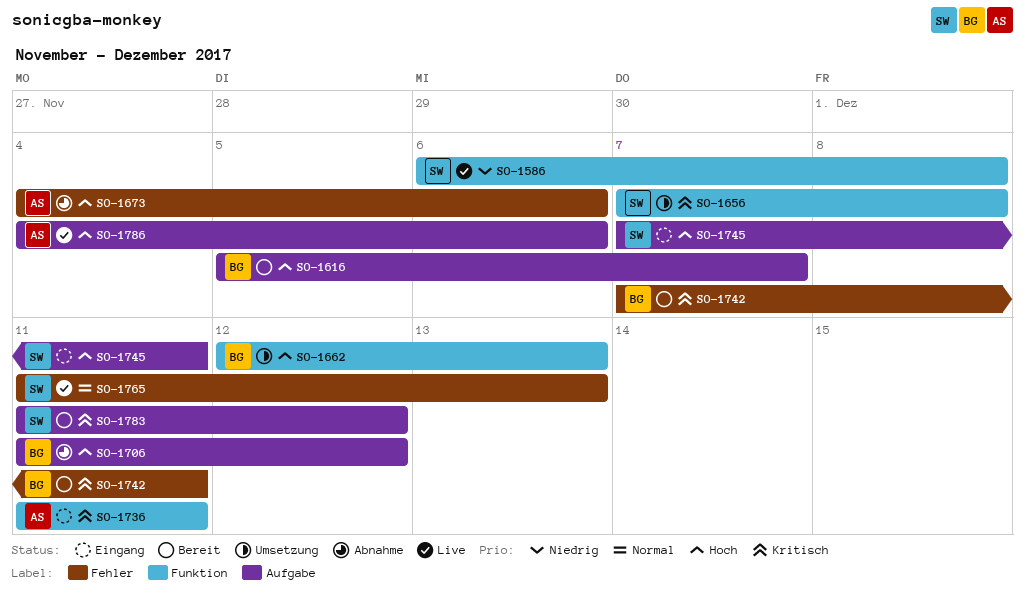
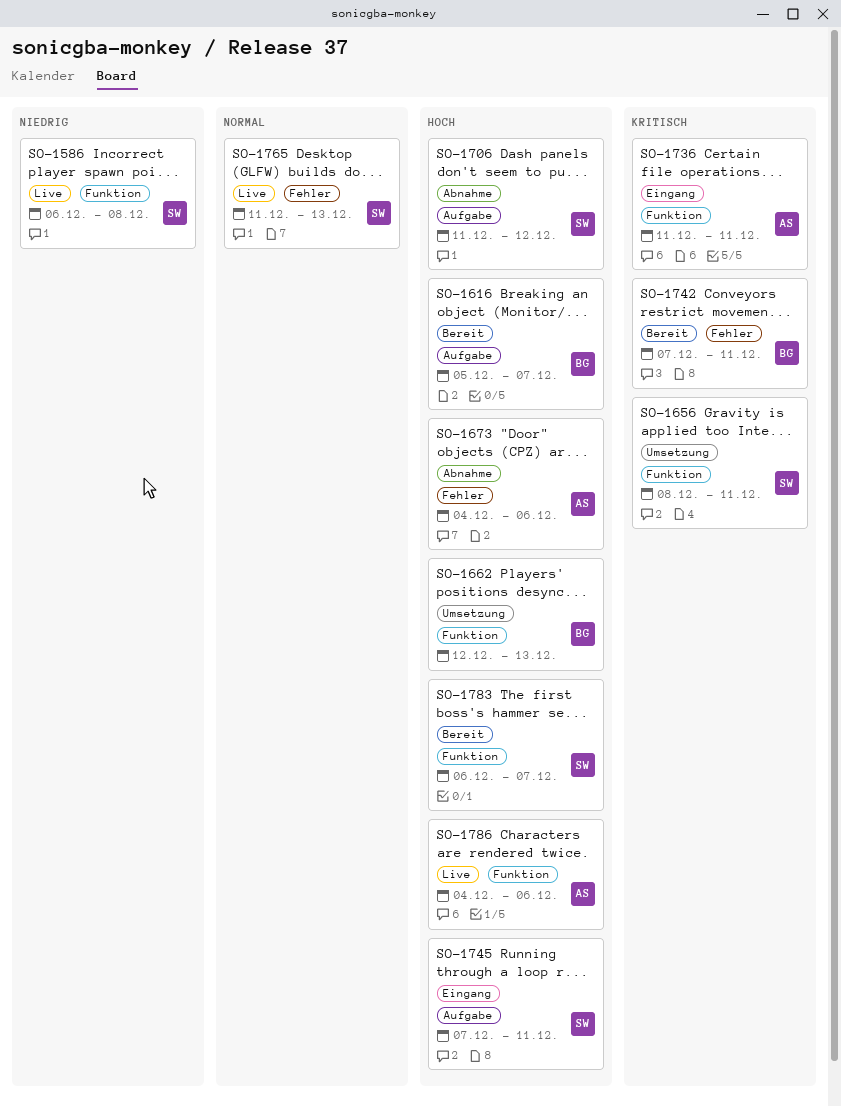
SO-1656, start: Dec 7 -> Dec 8
SO-1656, due: Dec 8 -> Dec 11
SO-1706, owner: BG -> SW
SO-1783, priority: Kritisch -> Hoch
SO-1783, label: Aufgabe -> Funktion
SO-1783, start: Dec 11 -> Dec 6
SO-1783, due: Dec 12 -> Dec 7
SO-1786, label: Aufgabe -> Funktion

